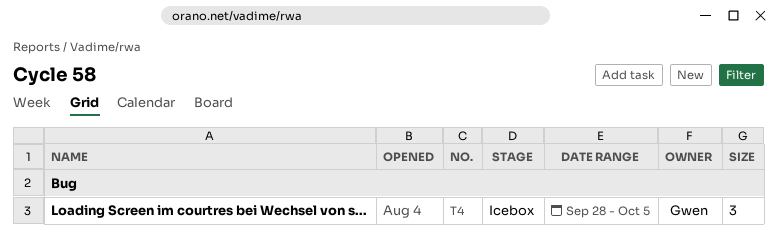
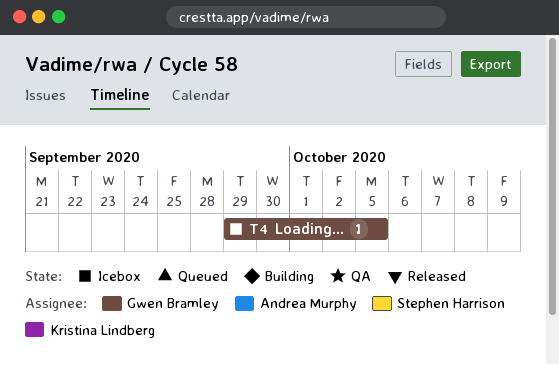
T4, estimate: 3 -> 1
T4, start: Sep 28 -> Sep 29

